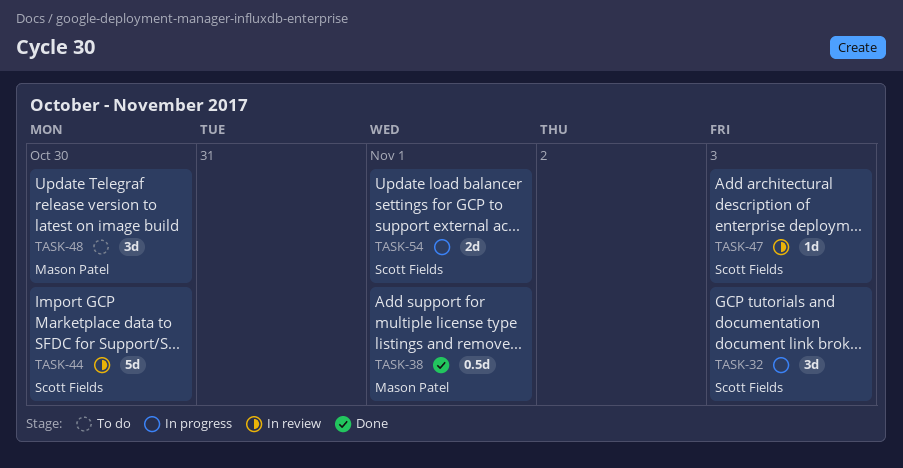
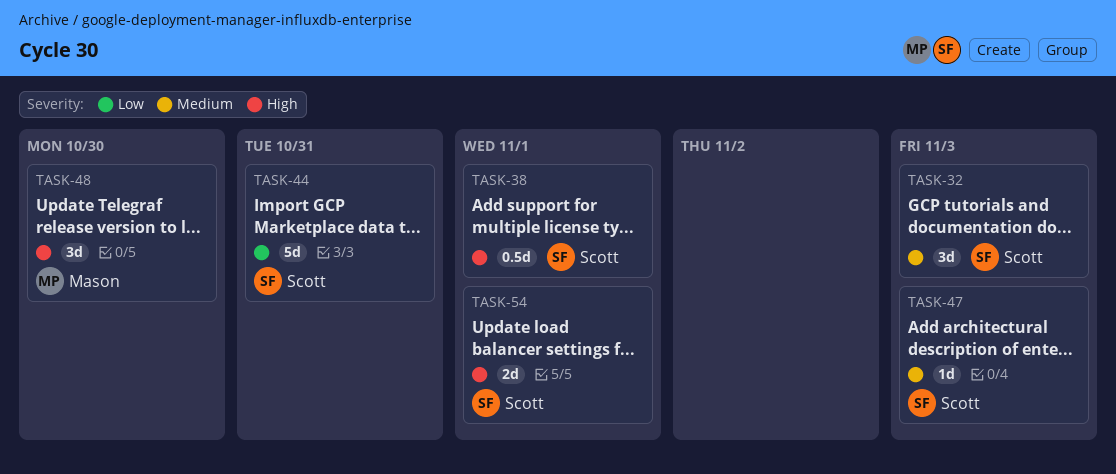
TASK-38, owner: Mason Patel -> Scott Fields
TASK-44, due: Oct 30 -> Oct 31

